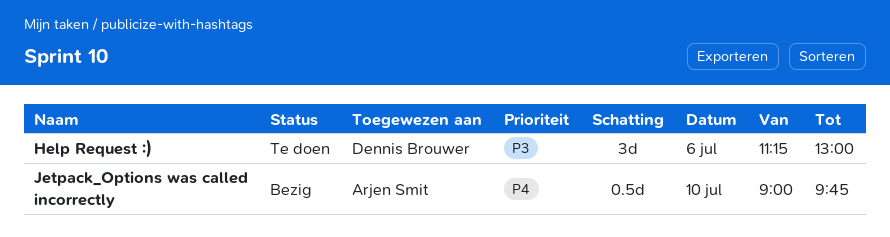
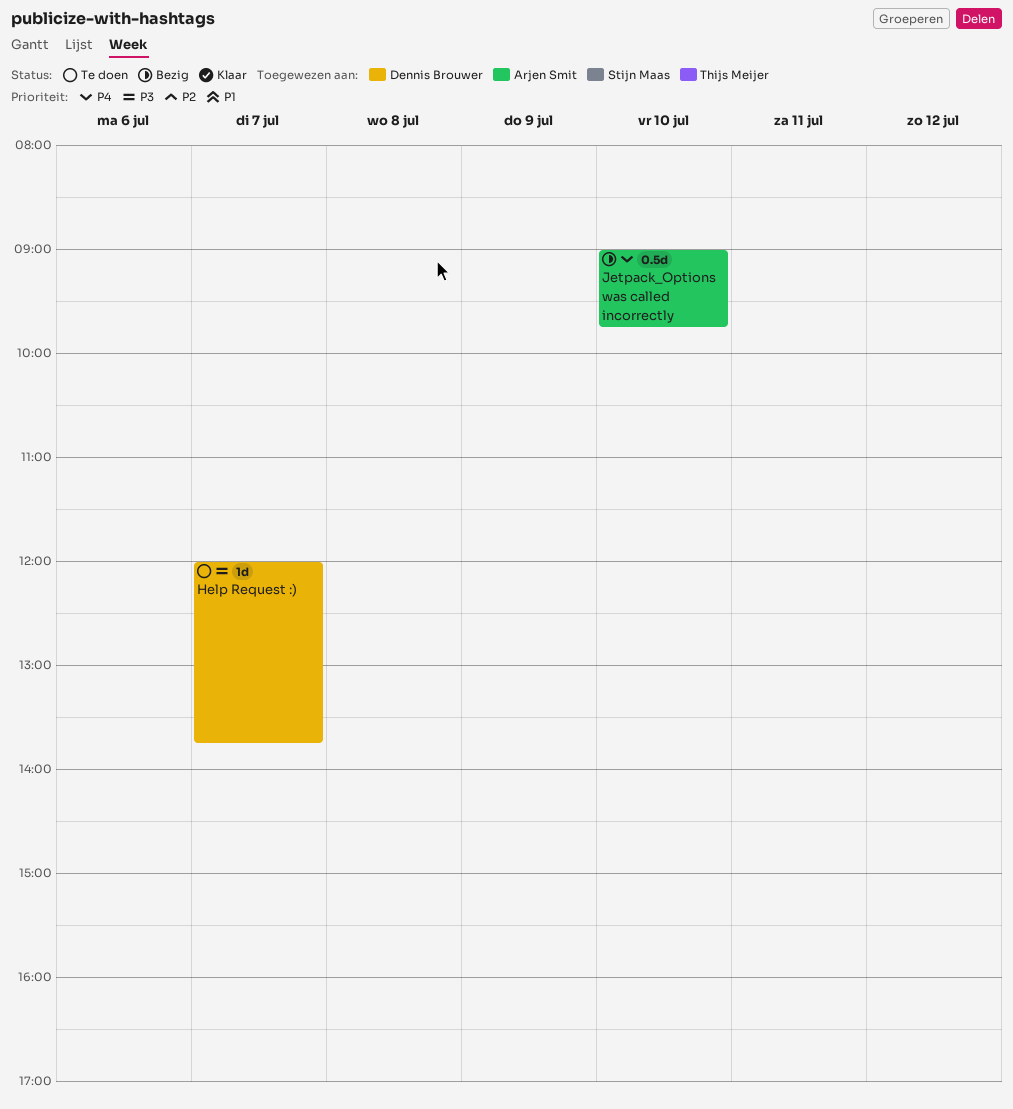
Help Request :), estimate: 3d -> 1d
Help Request :), day: Jul 6 -> Jul 7
Help Request :), begins: 11:15 -> 12:00
Help Request :), ends: 13:00 -> 13:45

